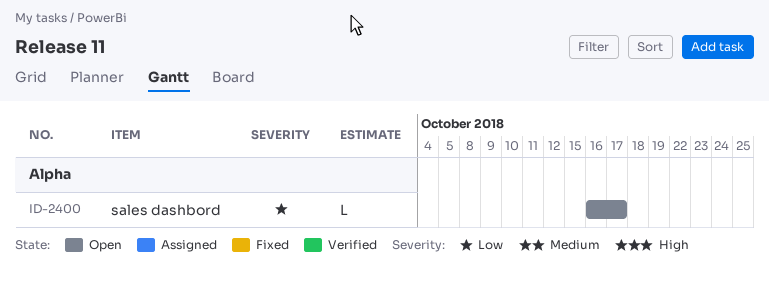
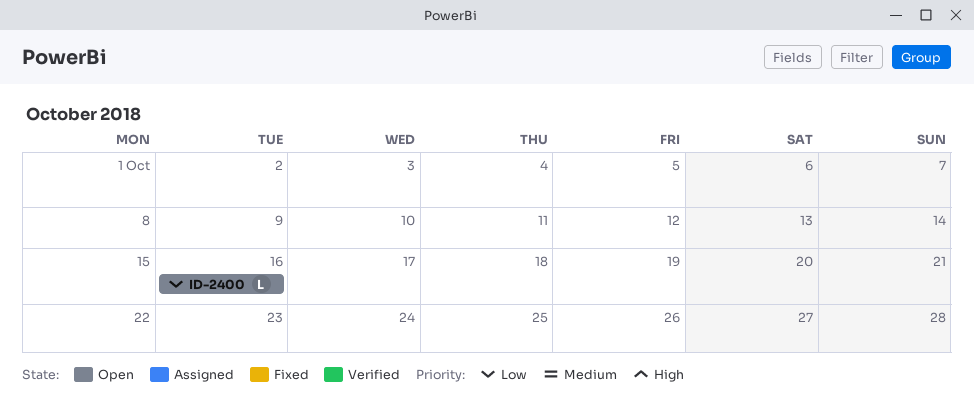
ID-2400, due: Oct 17 -> Oct 16

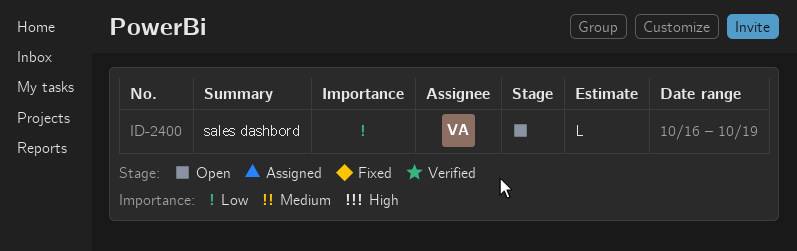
ID-2400, due: Oct 16 -> Oct 19

